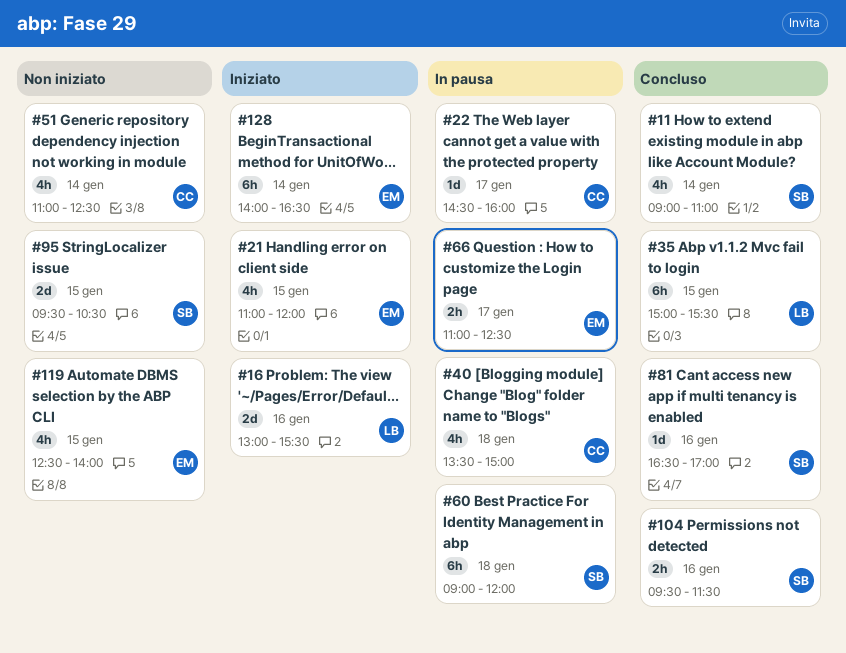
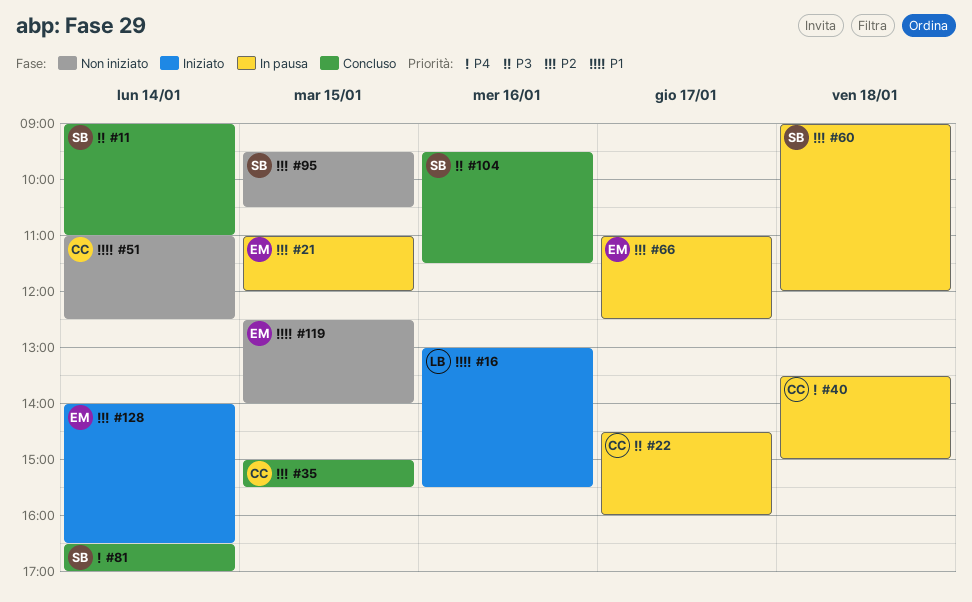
#21, status: Iniziato -> In pausa
#35, owner: LB -> CC
#81, day: Jan 16 -> Jan 14

